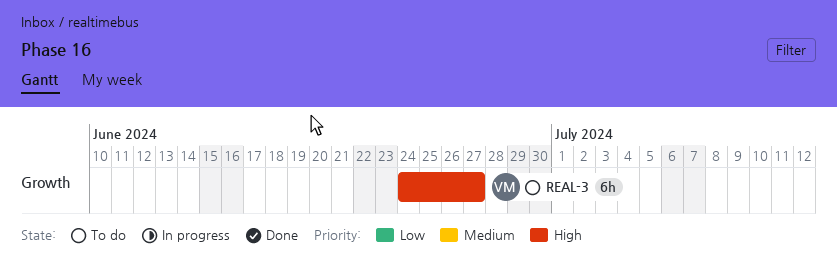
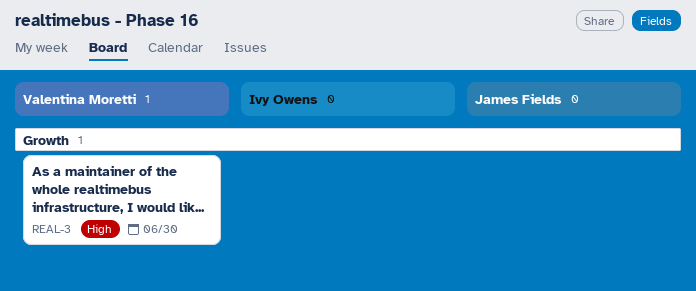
REAL-3, due: Jun 27 -> Jun 30

